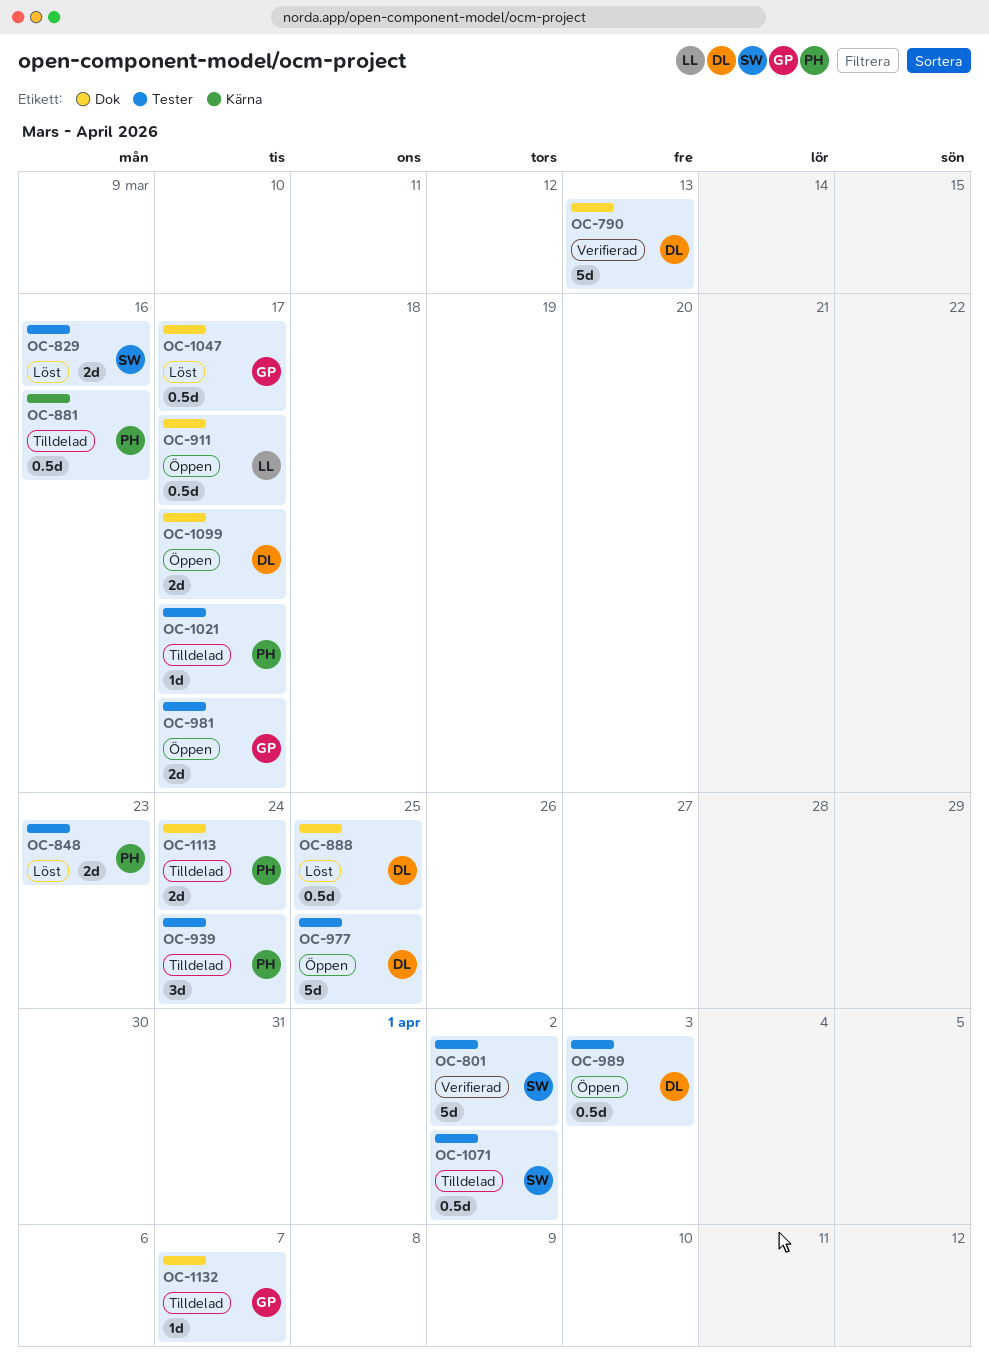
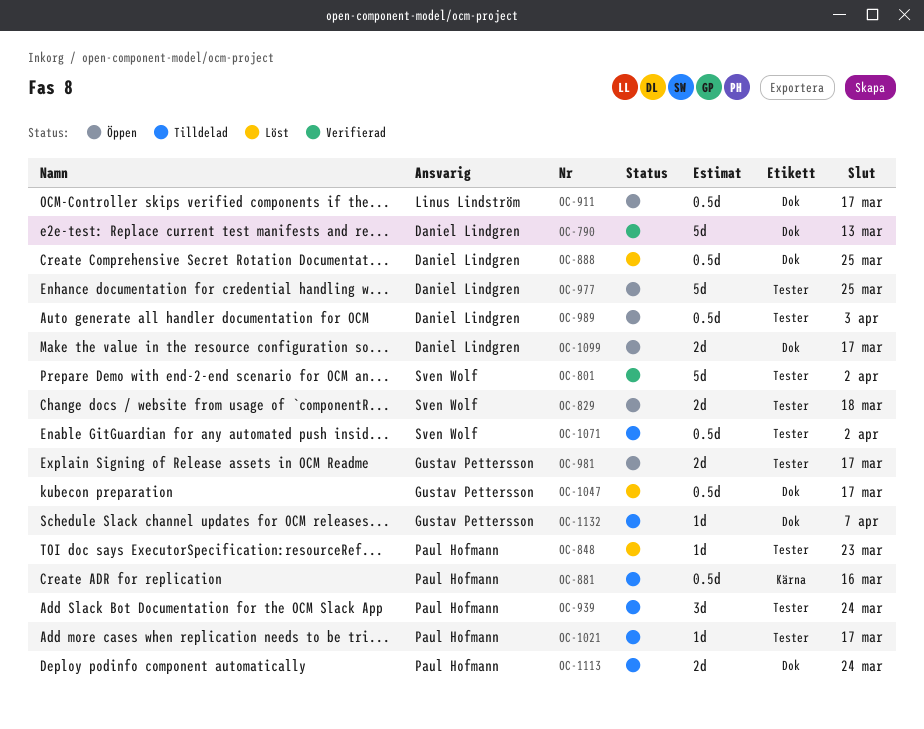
OC-829, status: Löst -> Öppen
OC-829, due: Mar 16 -> Mar 18
OC-848, estimate: 2d -> 1d

